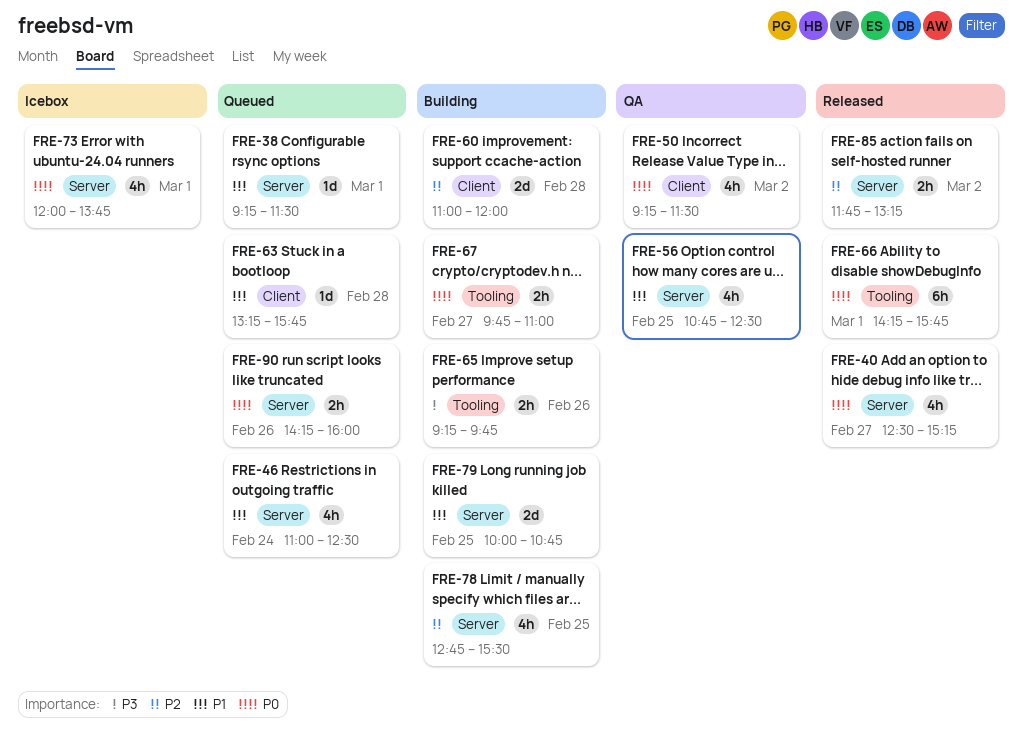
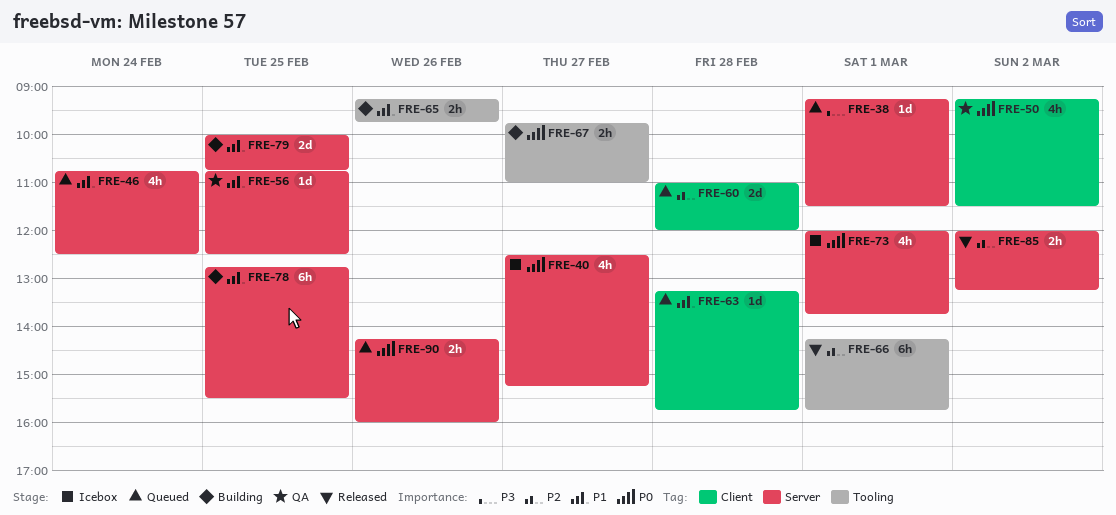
FRE-38, priority: P1 -> P3
FRE-40, status: Released -> Icebox
FRE-46, begins: 11:00 -> 10:45
FRE-56, estimate: 4h -> 1d
FRE-60, status: Building -> Queued
FRE-65, priority: P3 -> P1
FRE-66, priority: P0 -> P2
FRE-78, priority: P2 -> P1
FRE-78, estimate: 4h -> 6h
FRE-85, begins: 11:45 -> 12:00

